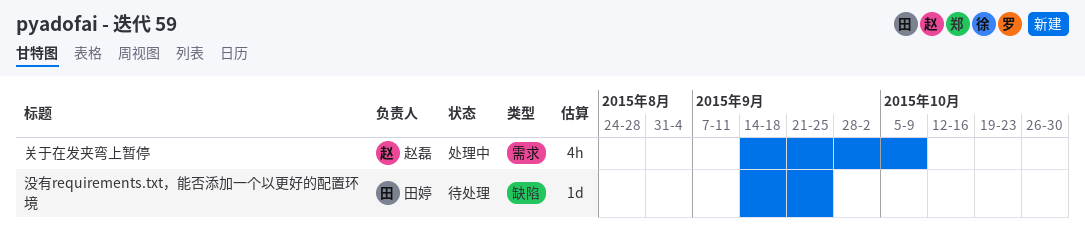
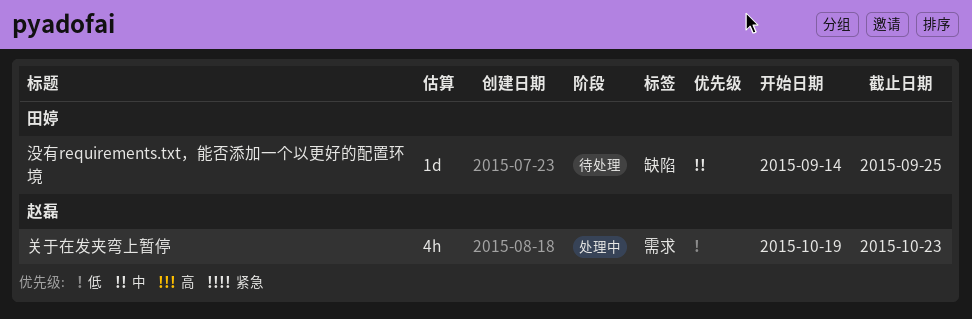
关于在发夹弯上暂停, start: Sep 14 -> Oct 19
关于在发夹弯上暂停, due: Oct 9 -> Oct 23

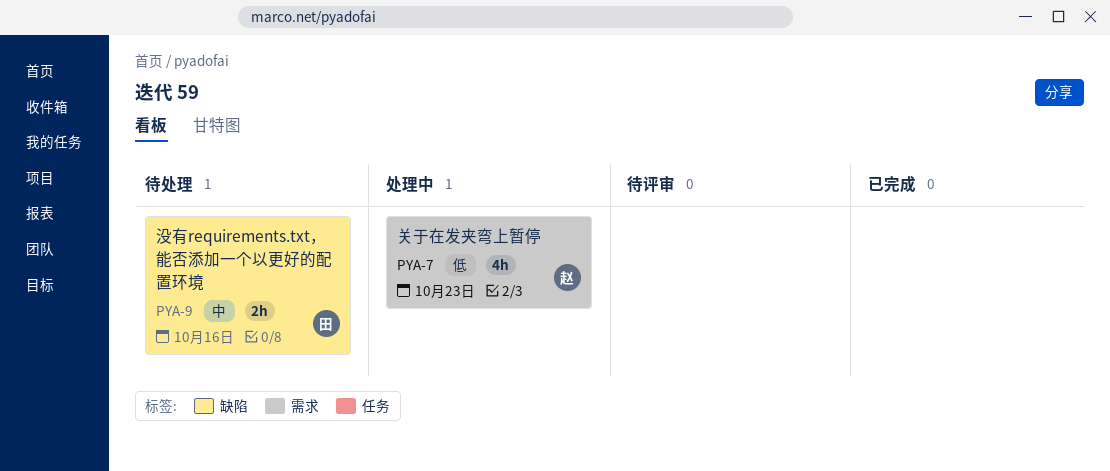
没有requirements.txt，能否添加一个以更好的配置环境, estimate: 1d -> 2h
没有requirements.txt，能否添加一个以更好的配置环境, due: Sep 25 -> Oct 16

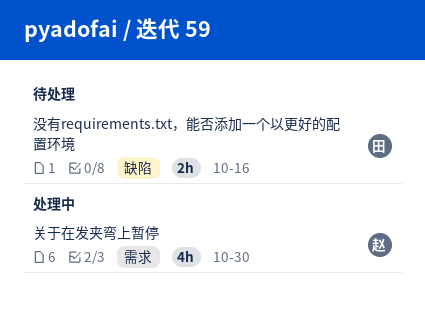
关于在发夹弯上暂停, due: Oct 23 -> Oct 30

